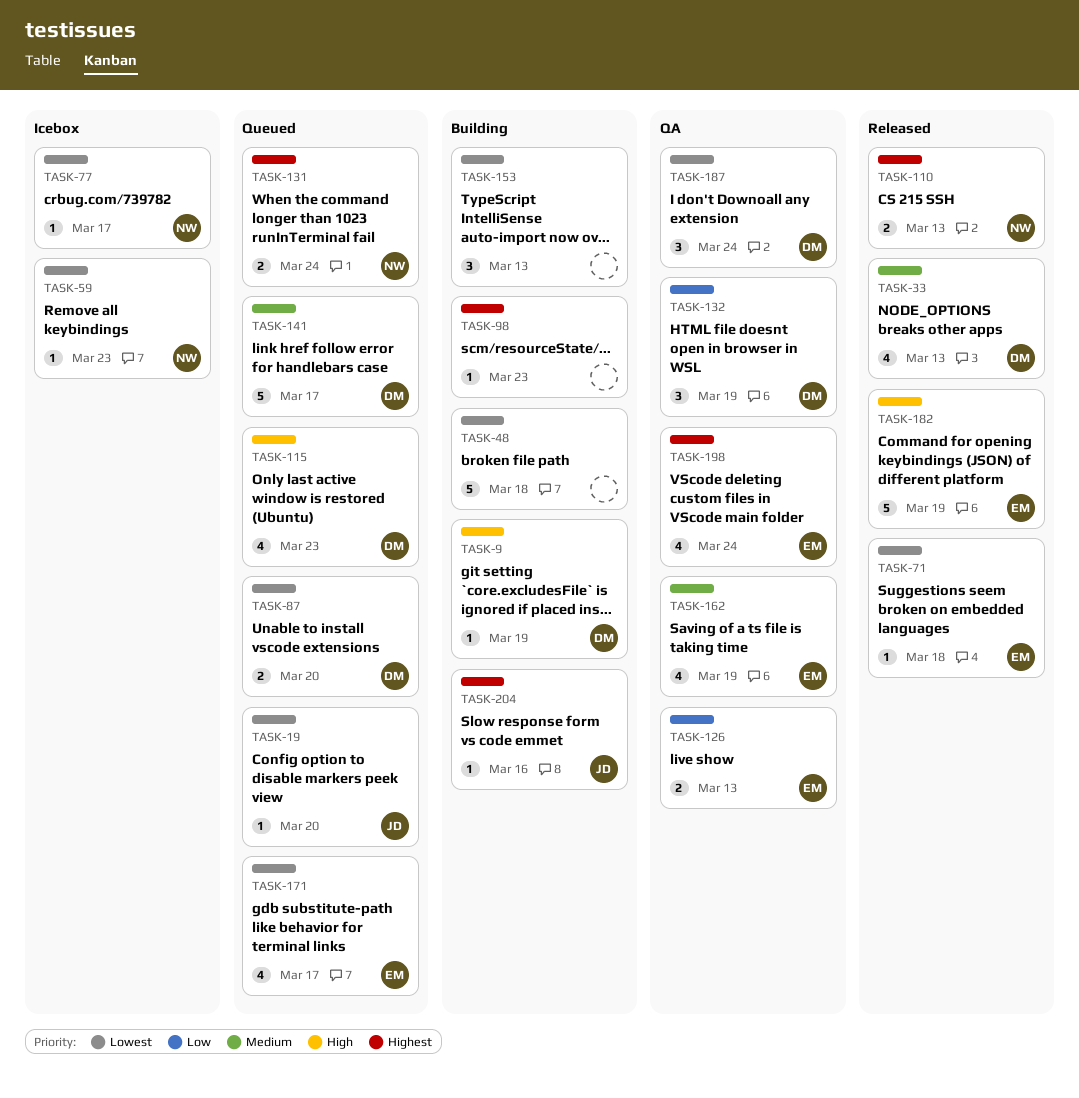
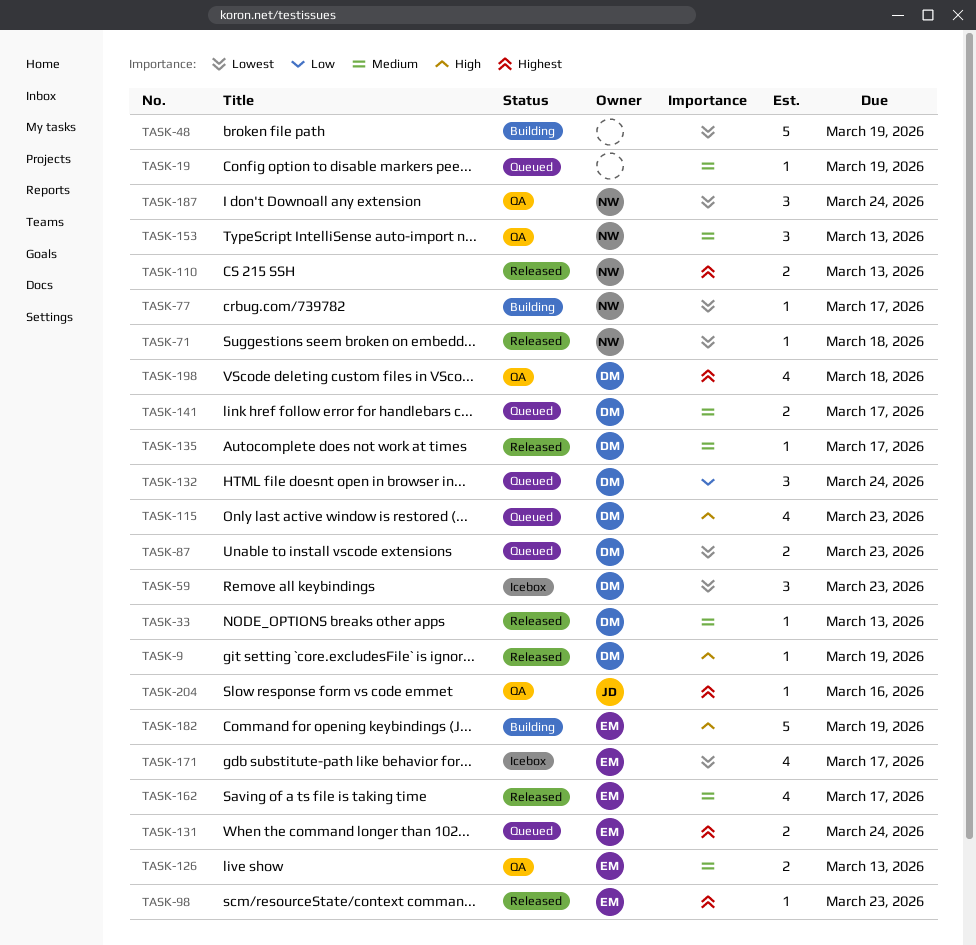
TASK-9, status: Building -> Released
TASK-19, owner: JD -> none
TASK-19, priority: Lowest -> Medium
TASK-19, due: Mar 20 -> Mar 19
TASK-33, estimate: 4 -> 1
TASK-48, due: Mar 18 -> Mar 19
TASK-59, owner: NW -> DM
TASK-59, estimate: 1 -> 3
TASK-71, owner: EM -> NW
TASK-77, status: Icebox -> Building
TASK-87, due: Mar 20 -> Mar 23
TASK-98, status: Building -> Released
TASK-98, owner: none -> EM
TASK-126, priority: Low -> Medium
TASK-131, owner: NW -> EM
TASK-132, status: QA -> Queued
TASK-132, due: Mar 19 -> Mar 24
TASK-135: none -> present
TASK-141, estimate: 5 -> 2
TASK-153, status: Building -> QA
TASK-153, owner: none -> NW
TASK-153, priority: Lowest -> Medium
TASK-162, status: QA -> Released
TASK-162, due: Mar 19 -> Mar 17
TASK-171, status: Queued -> Icebox
TASK-182, status: Released -> Building
TASK-187, owner: DM -> NW
TASK-198, owner: EM -> DM
TASK-198, due: Mar 24 -> Mar 18
TASK-204, status: Building -> QA

